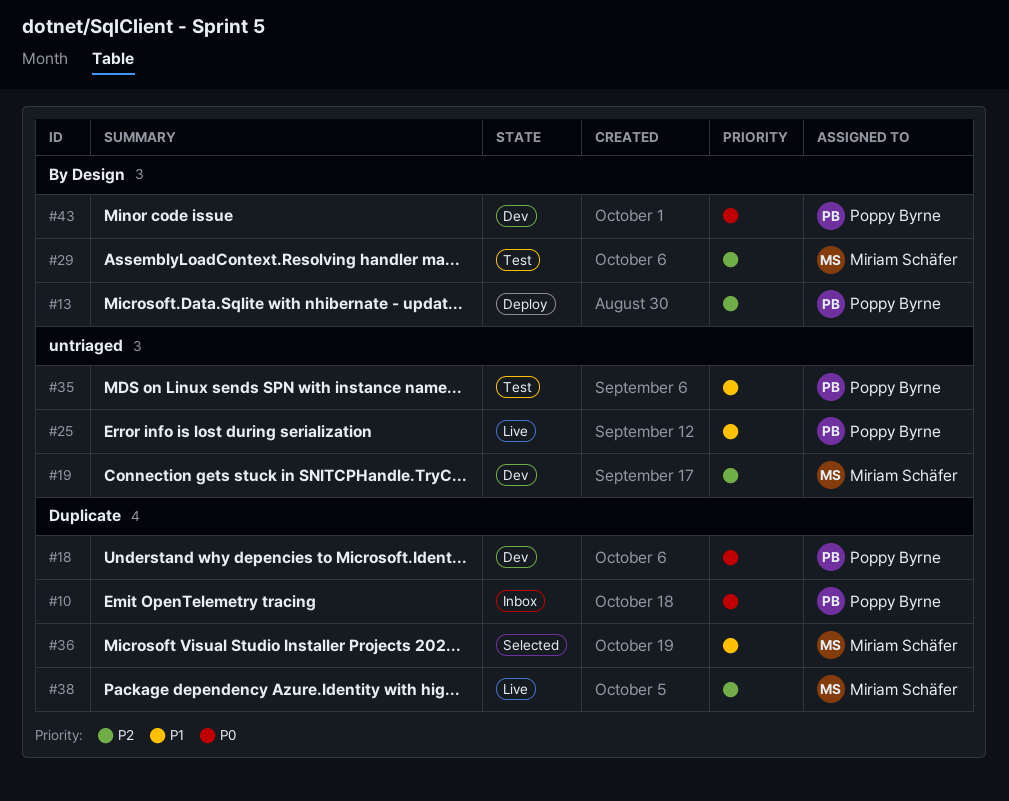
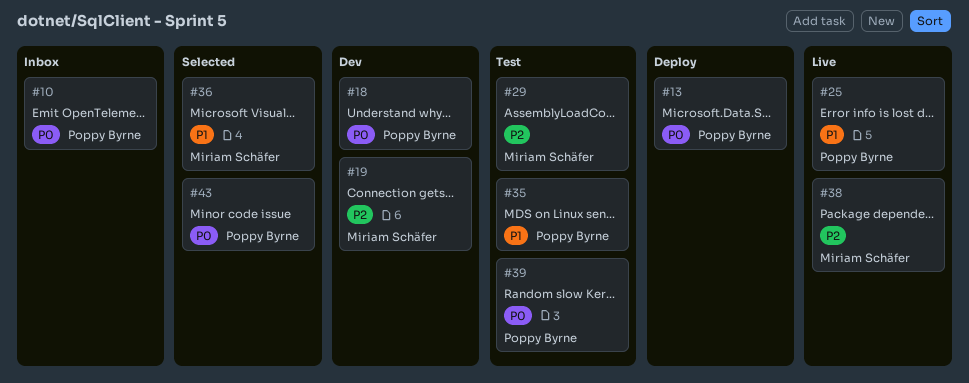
#13, priority: P2 -> P0
#39: none -> present
#43, status: Dev -> Selected

